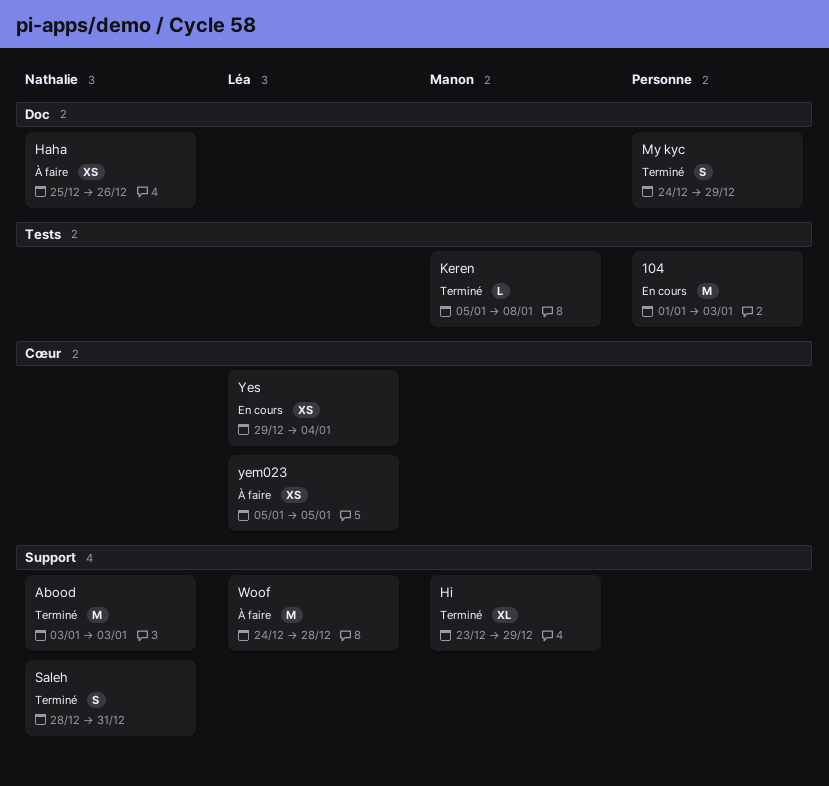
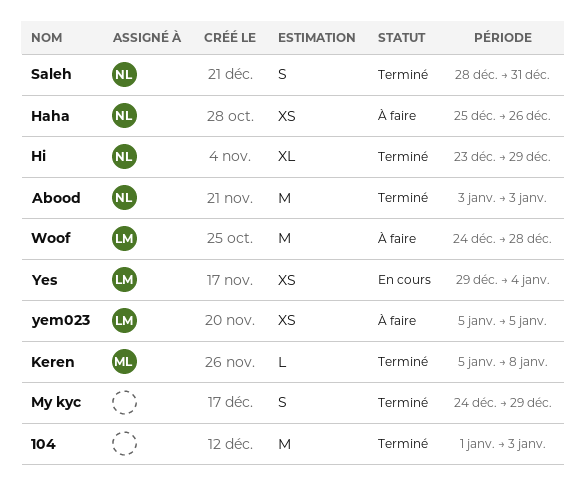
104, status: En cours -> Terminé
Hi, owner: Manon -> Nathalie

